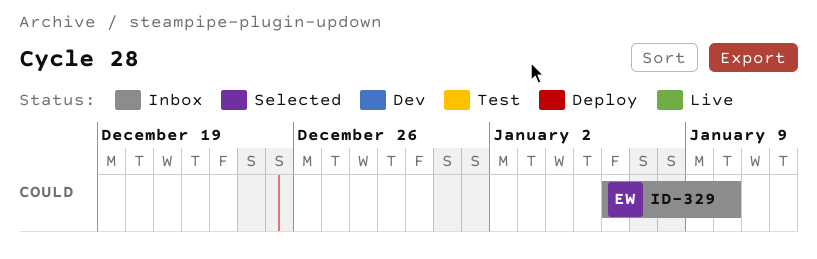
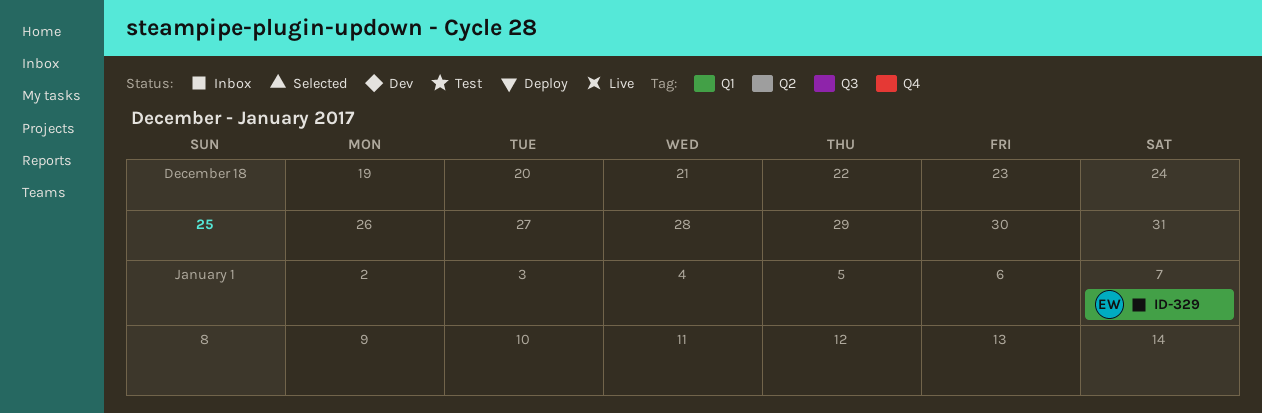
ID-329, start: Jan 6 -> Jan 7
ID-329, due: Jan 10 -> Jan 7

